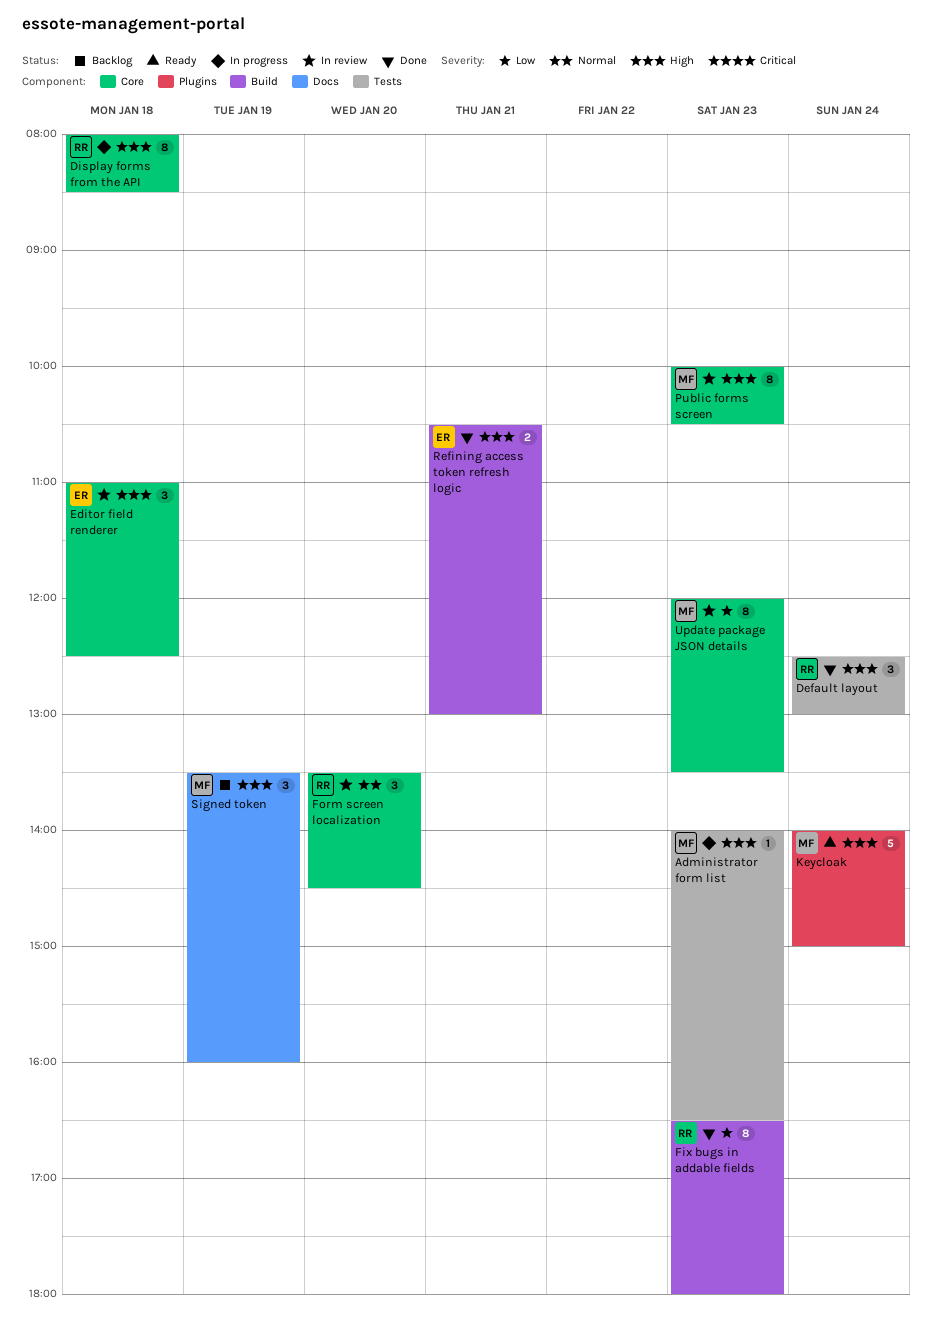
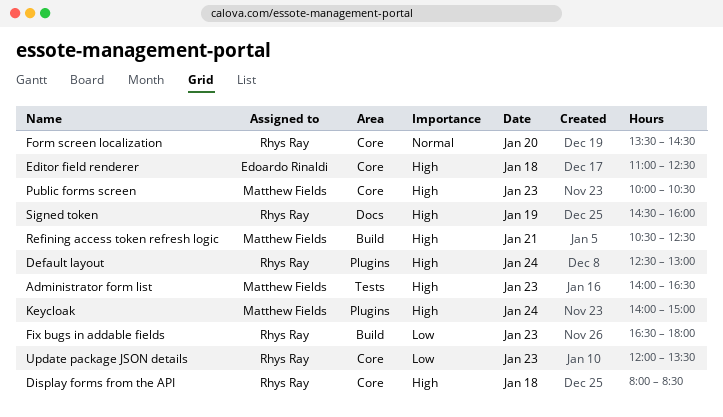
Default layout, label: Tests -> Plugins
Refining access token refresh logic, owner: Edoardo Rinaldi -> Matthew Fields
Refining access token refresh logic, ends: 13:00 -> 12:30
Signed token, owner: Matthew Fields -> Rhys Ray
Signed token, begins: 13:30 -> 14:30
Update package JSON details, owner: Matthew Fields -> Rhys Ray

